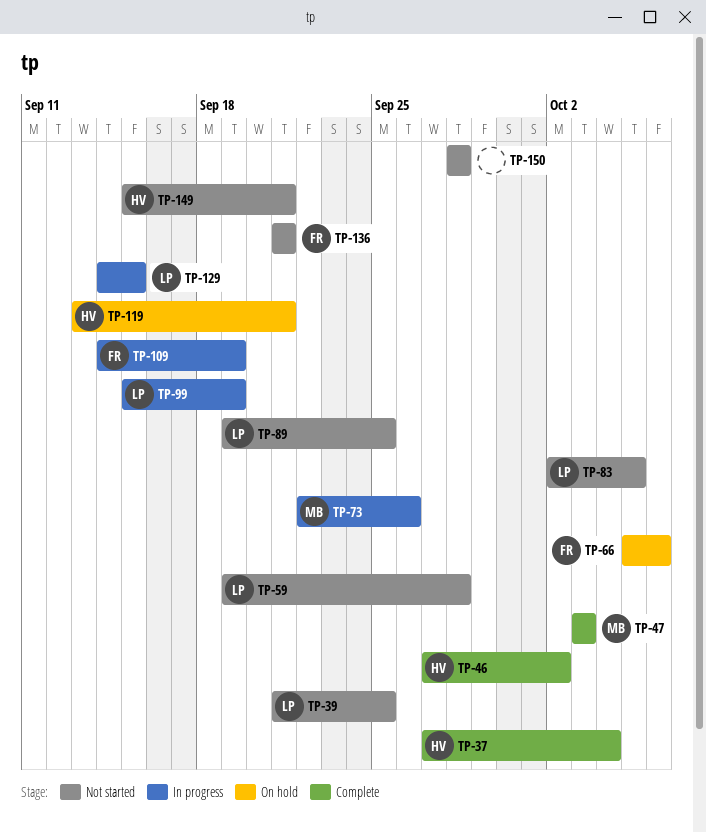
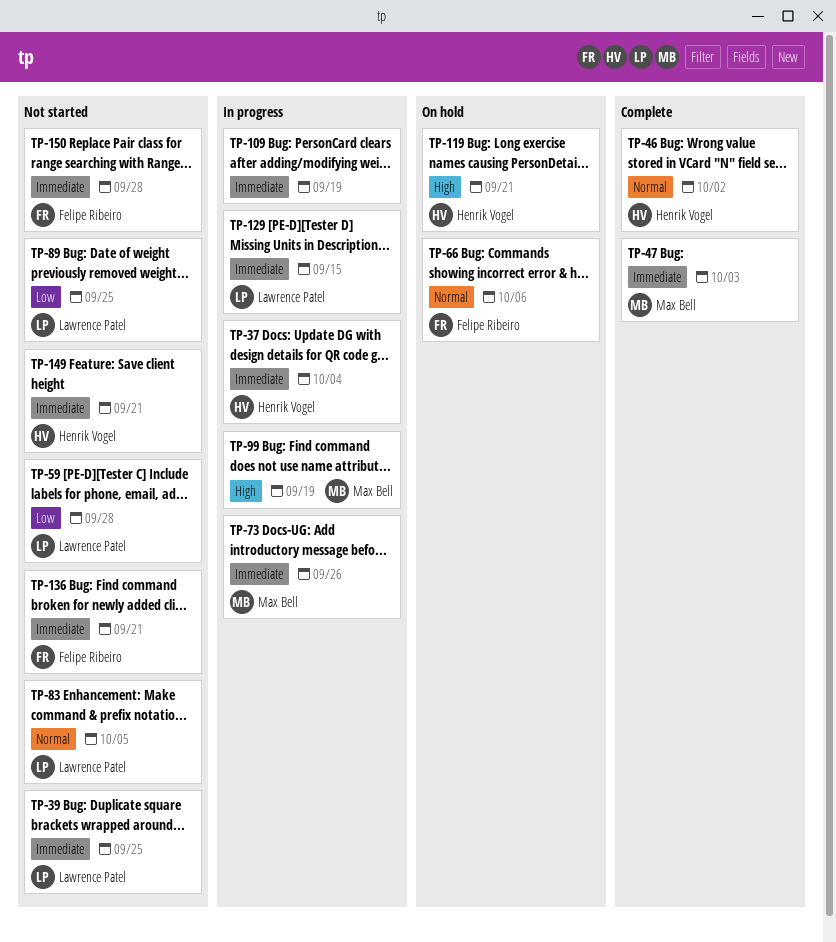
TP-37, status: Complete -> In progress
TP-99, owner: Lawrence Patel -> Max Bell
TP-109, owner: Felipe Ribeiro -> none
TP-150, owner: none -> Felipe Ribeiro

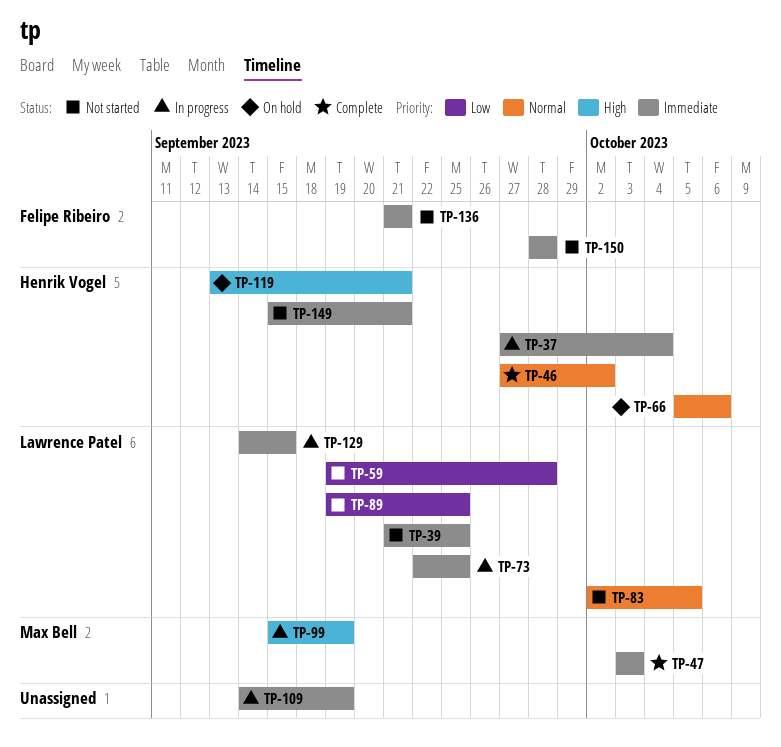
TP-66, owner: Felipe Ribeiro -> Henrik Vogel
TP-73, owner: Max Bell -> Lawrence Patel
TP-73, due: Sep 26 -> Sep 25

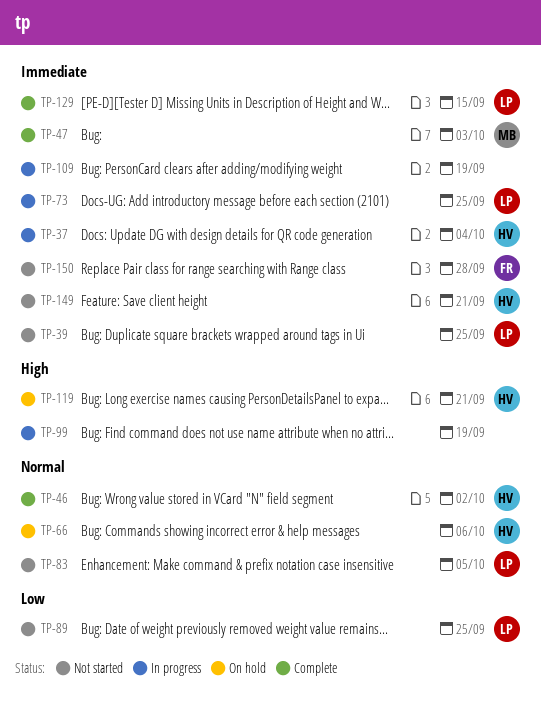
TP-59: present -> none
TP-99, owner: Max Bell -> none
TP-129, status: In progress -> Complete
TP-136: present -> none

